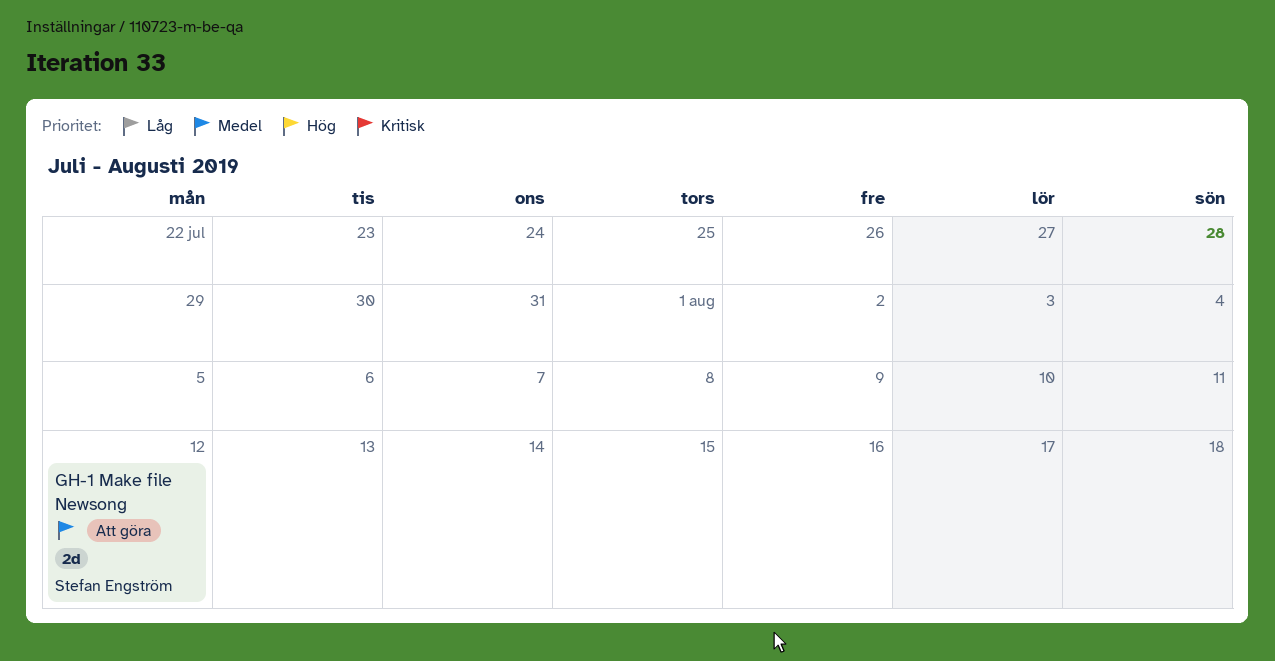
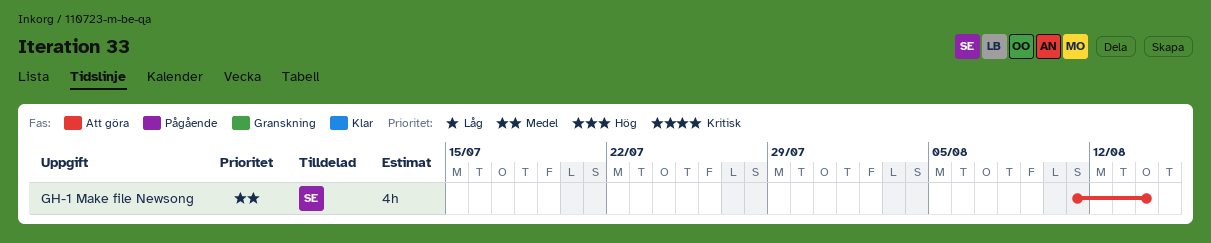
GH-1 Make file Newsong, estimate: 2d -> 4h
GH-1 Make file Newsong, due: Aug 12 -> Aug 14

